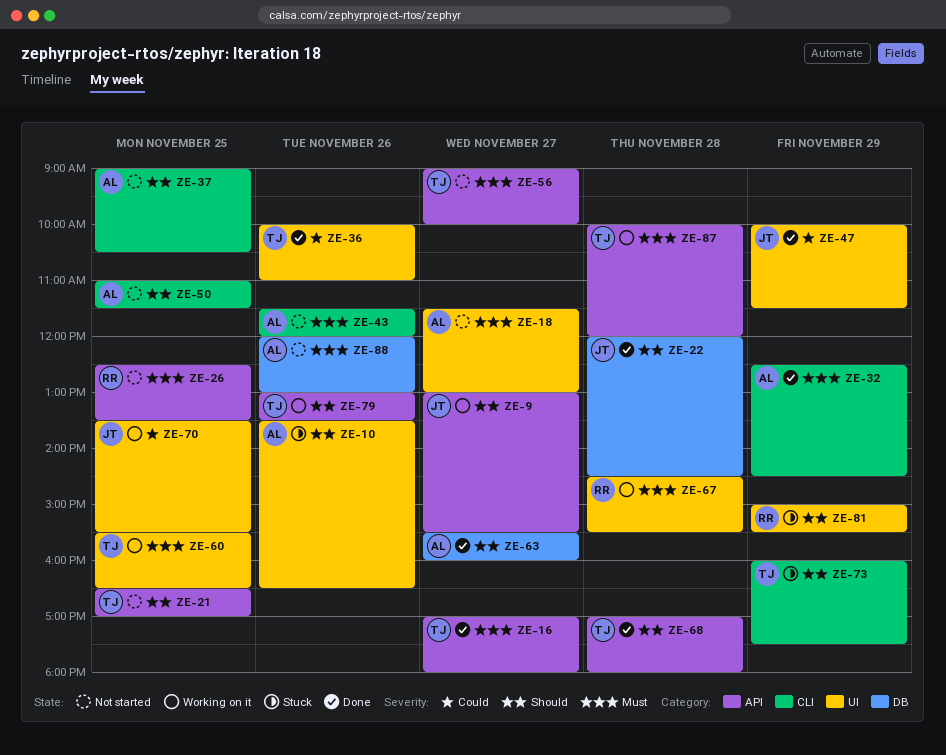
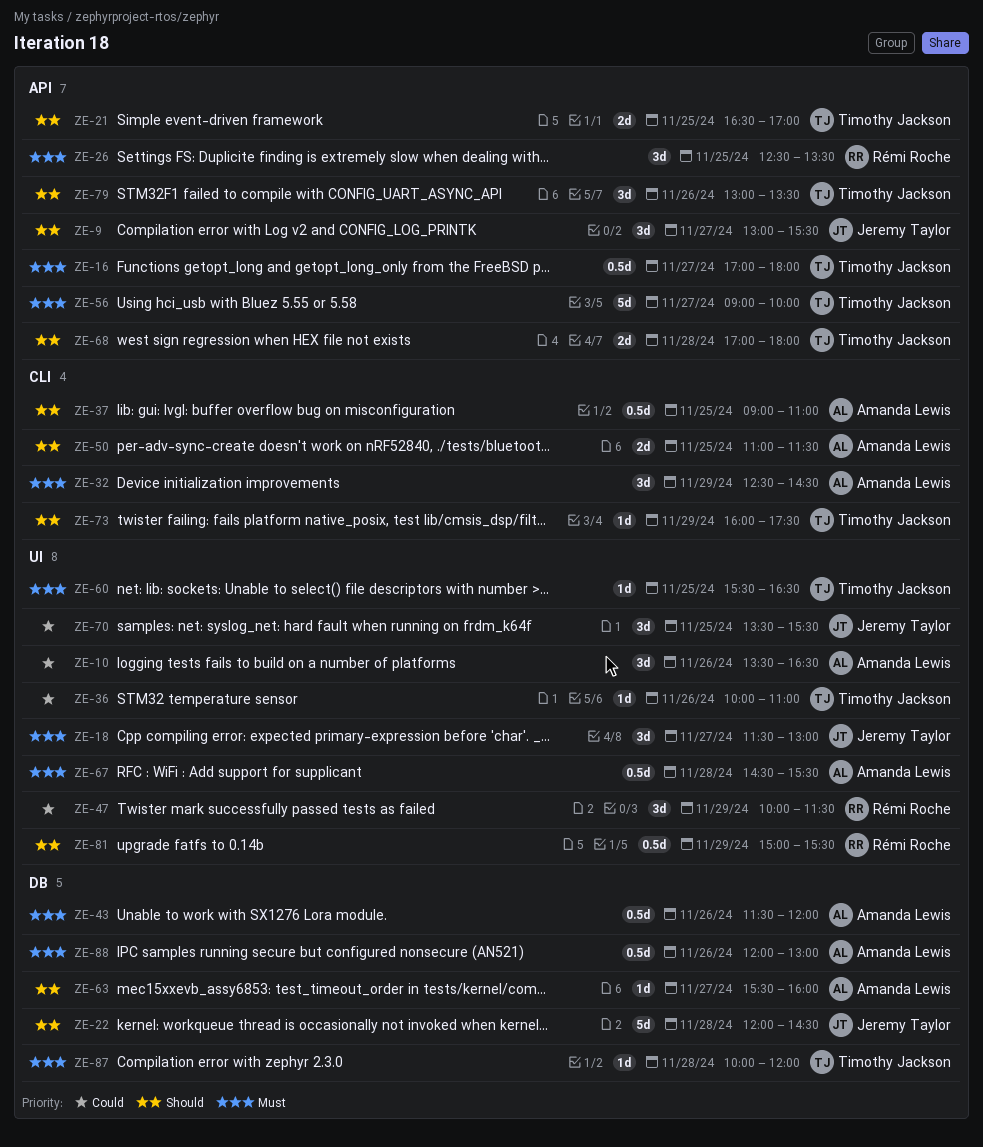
ZE-10, priority: Should -> Could
ZE-18, owner: Amanda Lewis -> Jeremy Taylor
ZE-37, ends: 10:30 -> 11:00
ZE-43, label: CLI -> DB
ZE-47, owner: Jeremy Taylor -> Rémi Roche
ZE-67, owner: Rémi Roche -> Amanda Lewis
ZE-87, label: API -> DB

